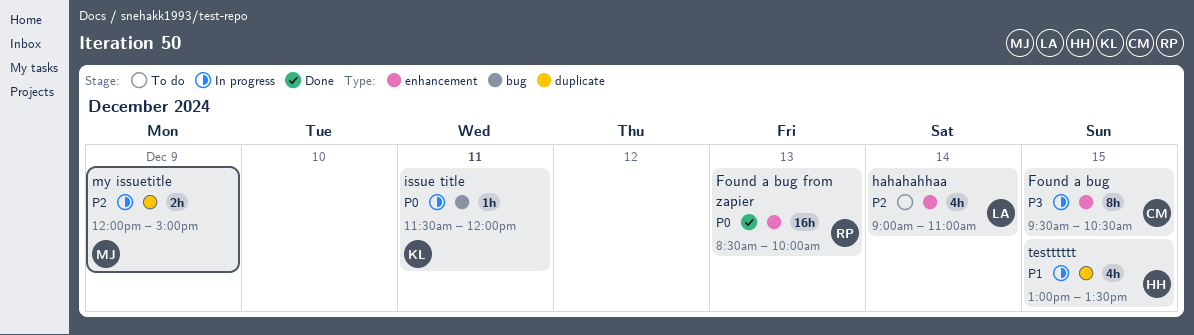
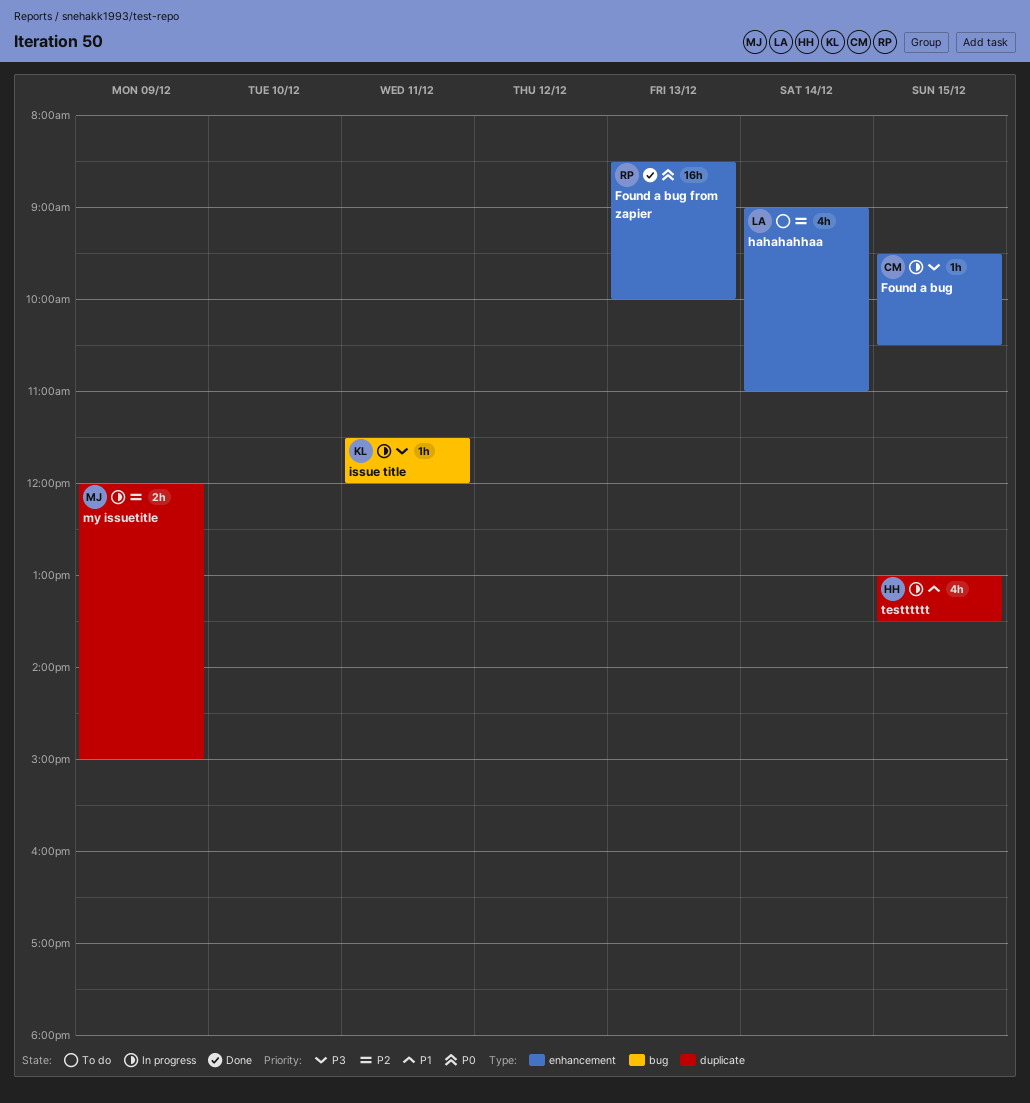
Found a bug, estimate: 8h -> 1h
issue title, priority: P0 -> P3

